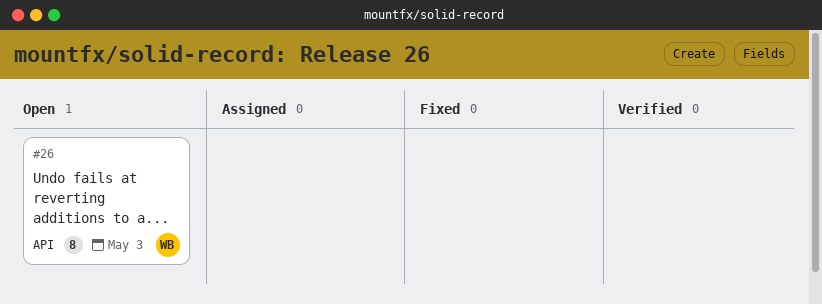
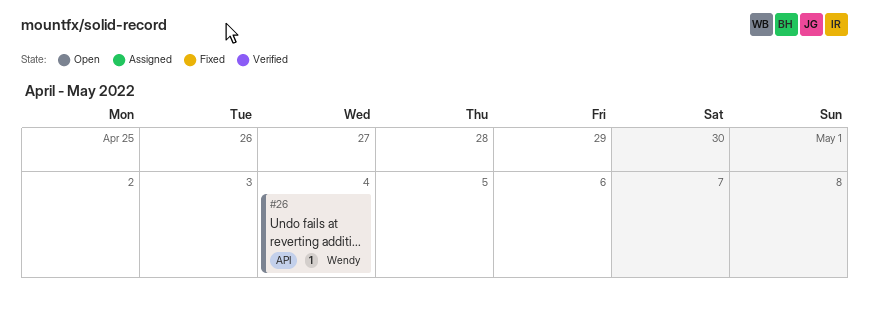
#26, estimate: 8 -> 1
#26, due: May 3 -> May 4

